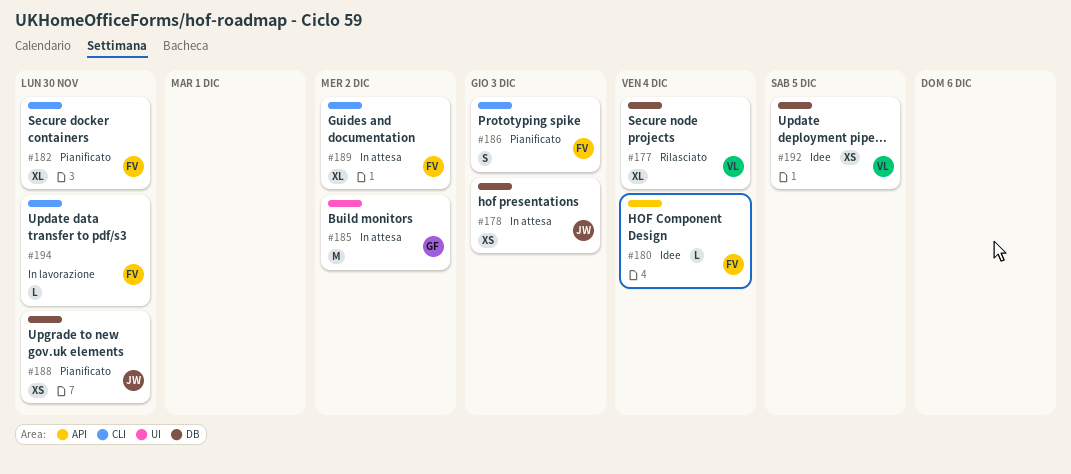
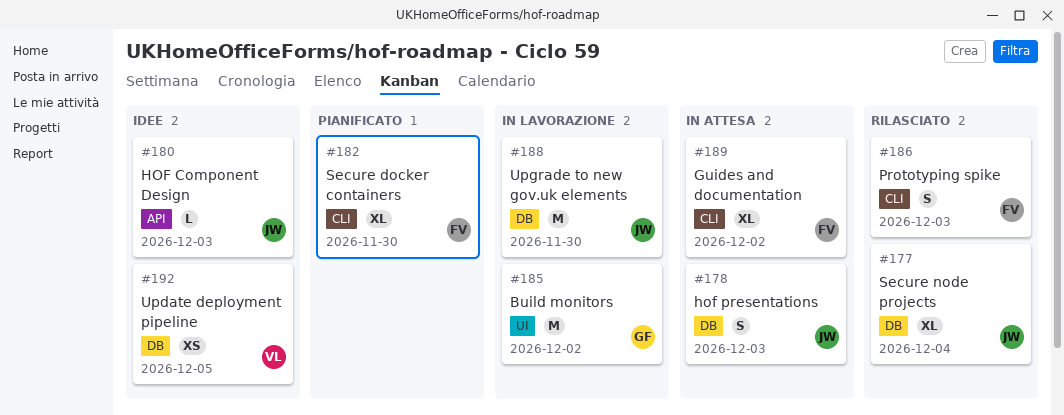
#177, owner: VL -> JW
#178, estimate: XS -> S
#180, owner: FV -> JW
#180, due: Dec 4 -> Dec 3
#185, status: In attesa -> In lavorazione
#186, status: Pianificato -> Rilasciato
#188, status: Pianificato -> In lavorazione
#188, estimate: XS -> M
#194: present -> none

